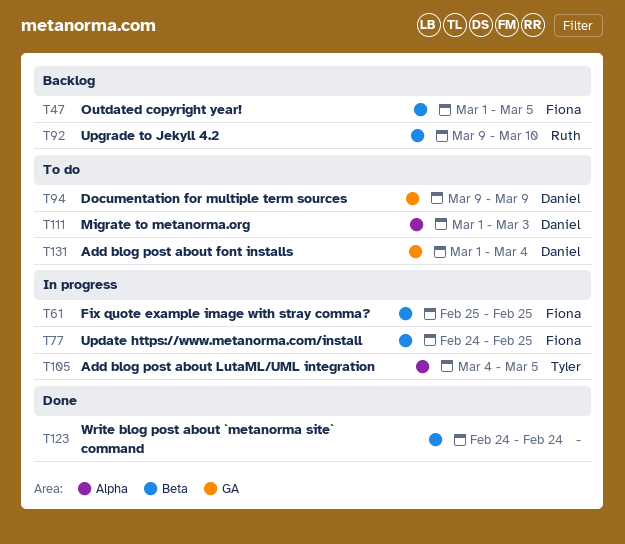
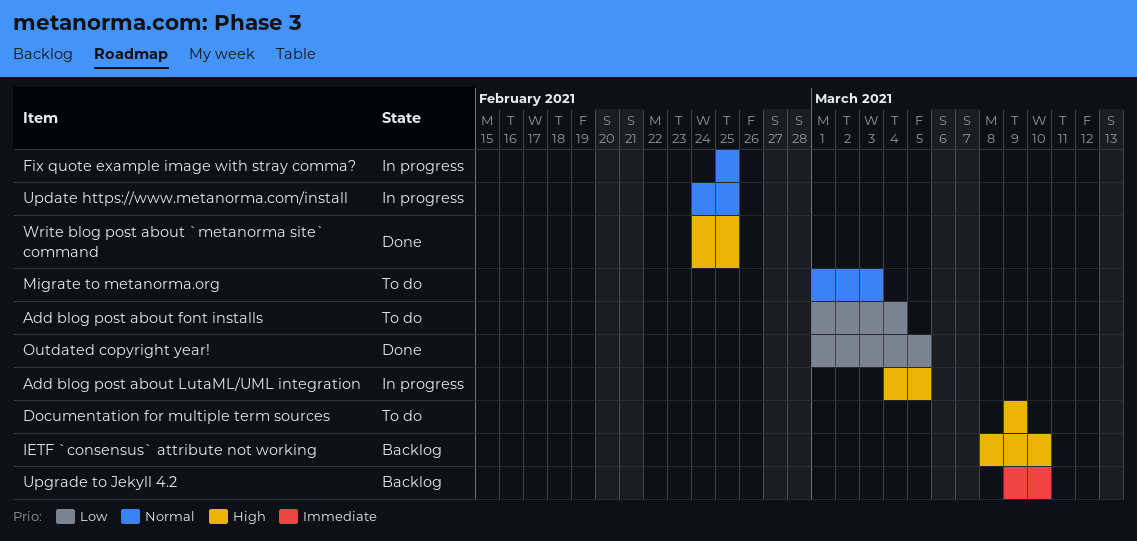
IETF `consensus` attribute not working: none -> present
Outdated copyright year!, status: Backlog -> Done
Write blog post about `metanorma site` command, due: Feb 24 -> Feb 25

